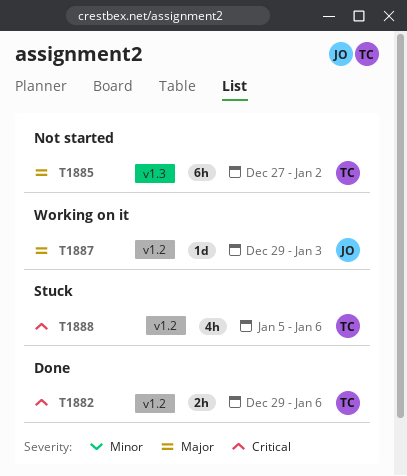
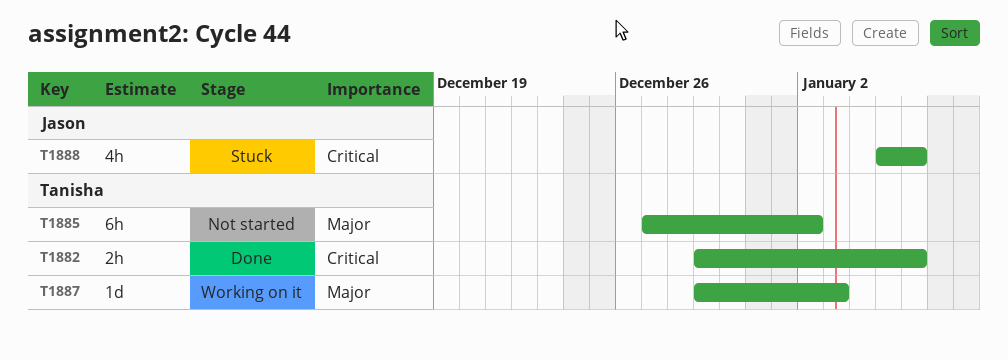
T1887, owner: Jason -> Tanisha
T1888, owner: Tanisha -> Jason

